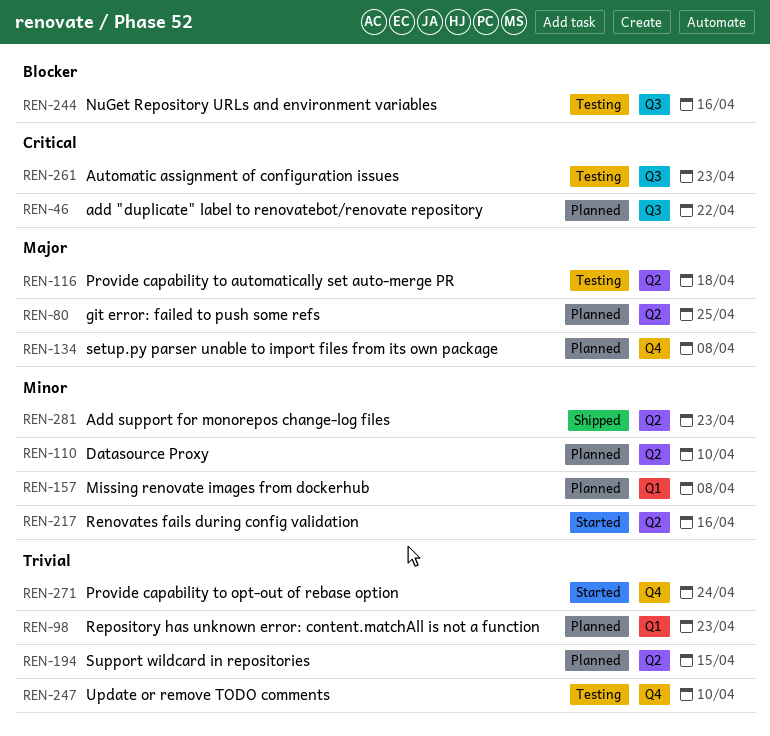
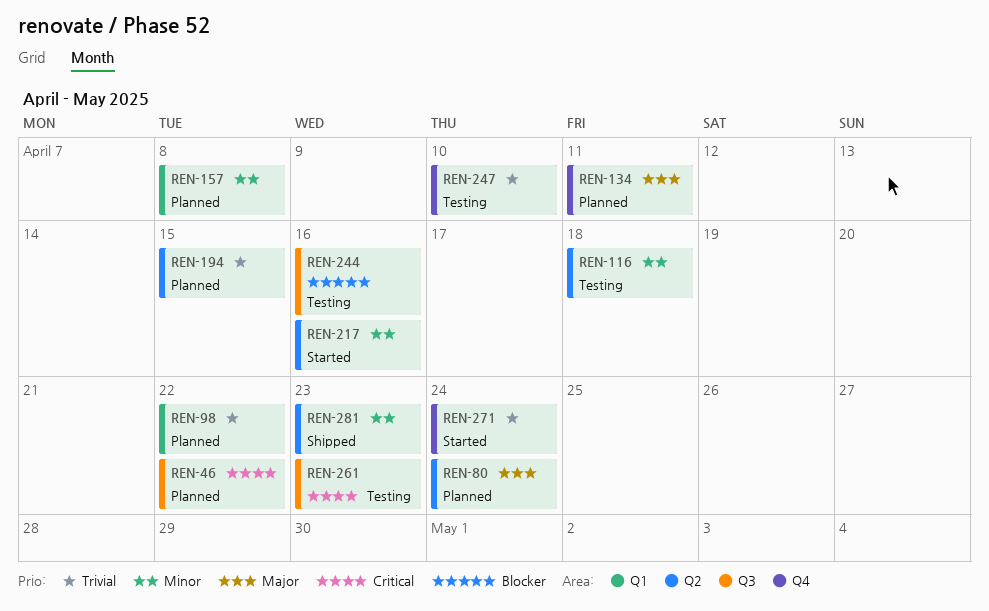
REN-80, due: Apr 25 -> Apr 24
REN-98, due: Apr 23 -> Apr 22
REN-110: present -> none
REN-116, priority: Major -> Minor
REN-134, due: Apr 8 -> Apr 11

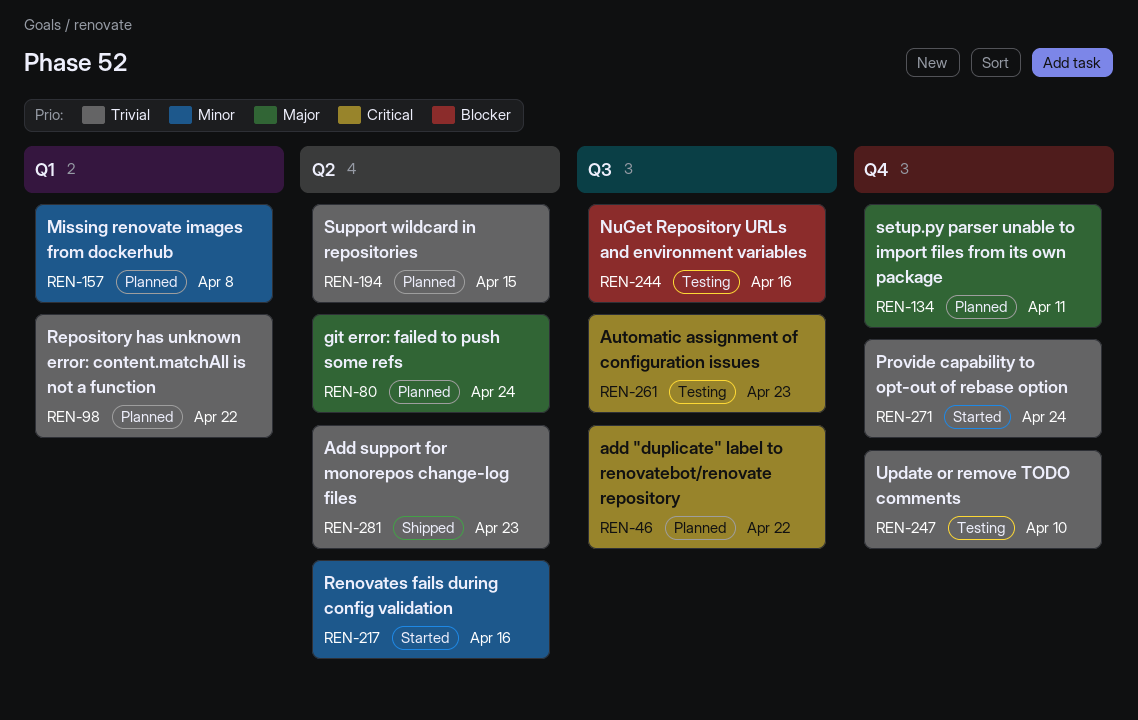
REN-116: present -> none
REN-281, priority: Minor -> Trivial

